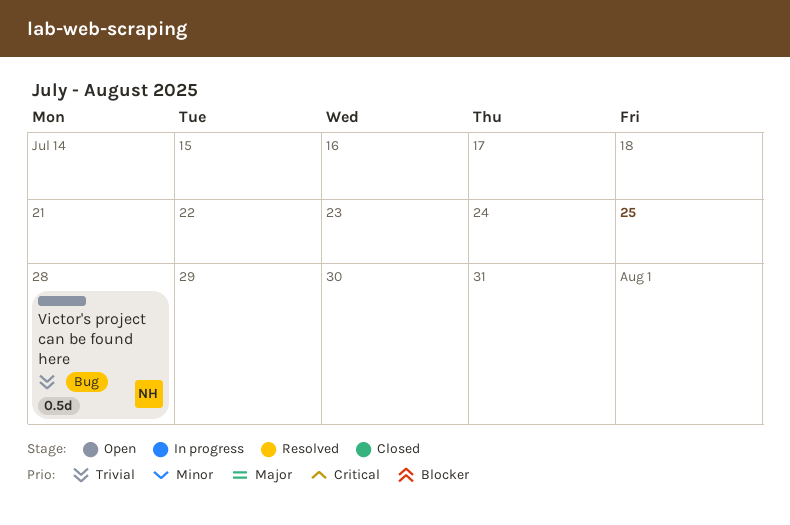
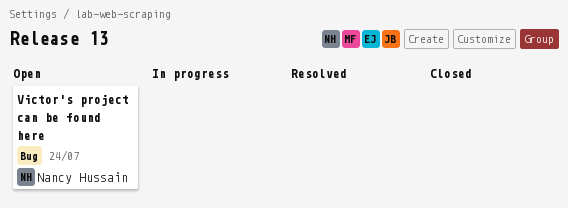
Victor's project can be found here, due: Jul 28 -> Jul 24

